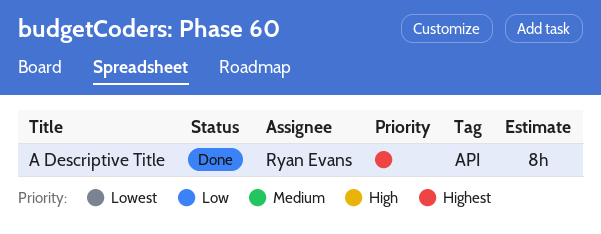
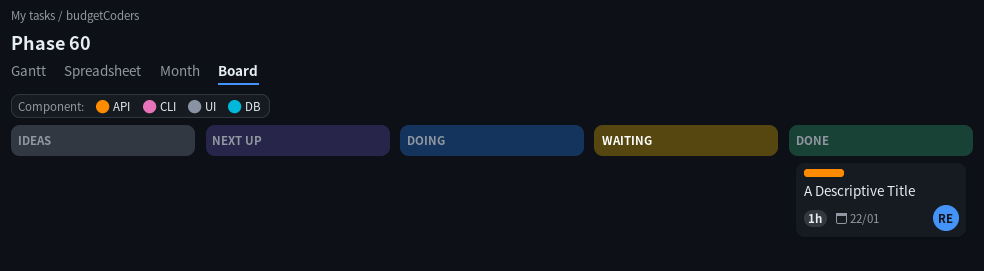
A Descriptive Title, estimate: 8h -> 1h

